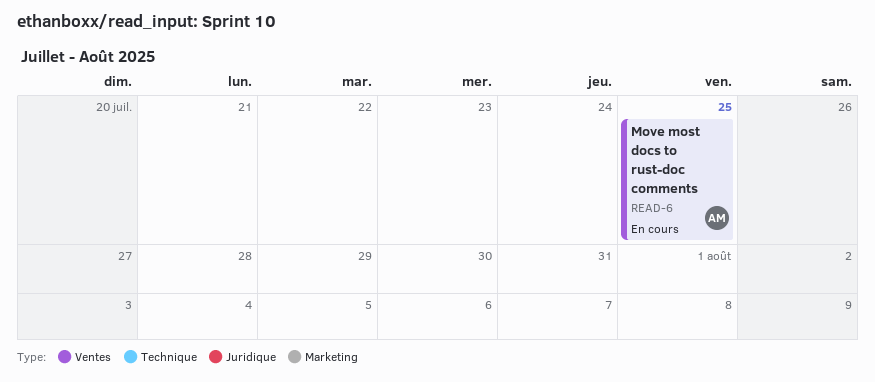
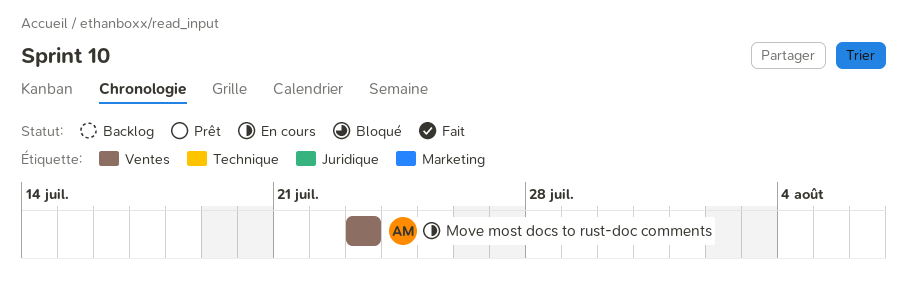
Move most docs to rust-doc comments, due: Jul 25 -> Jul 23

